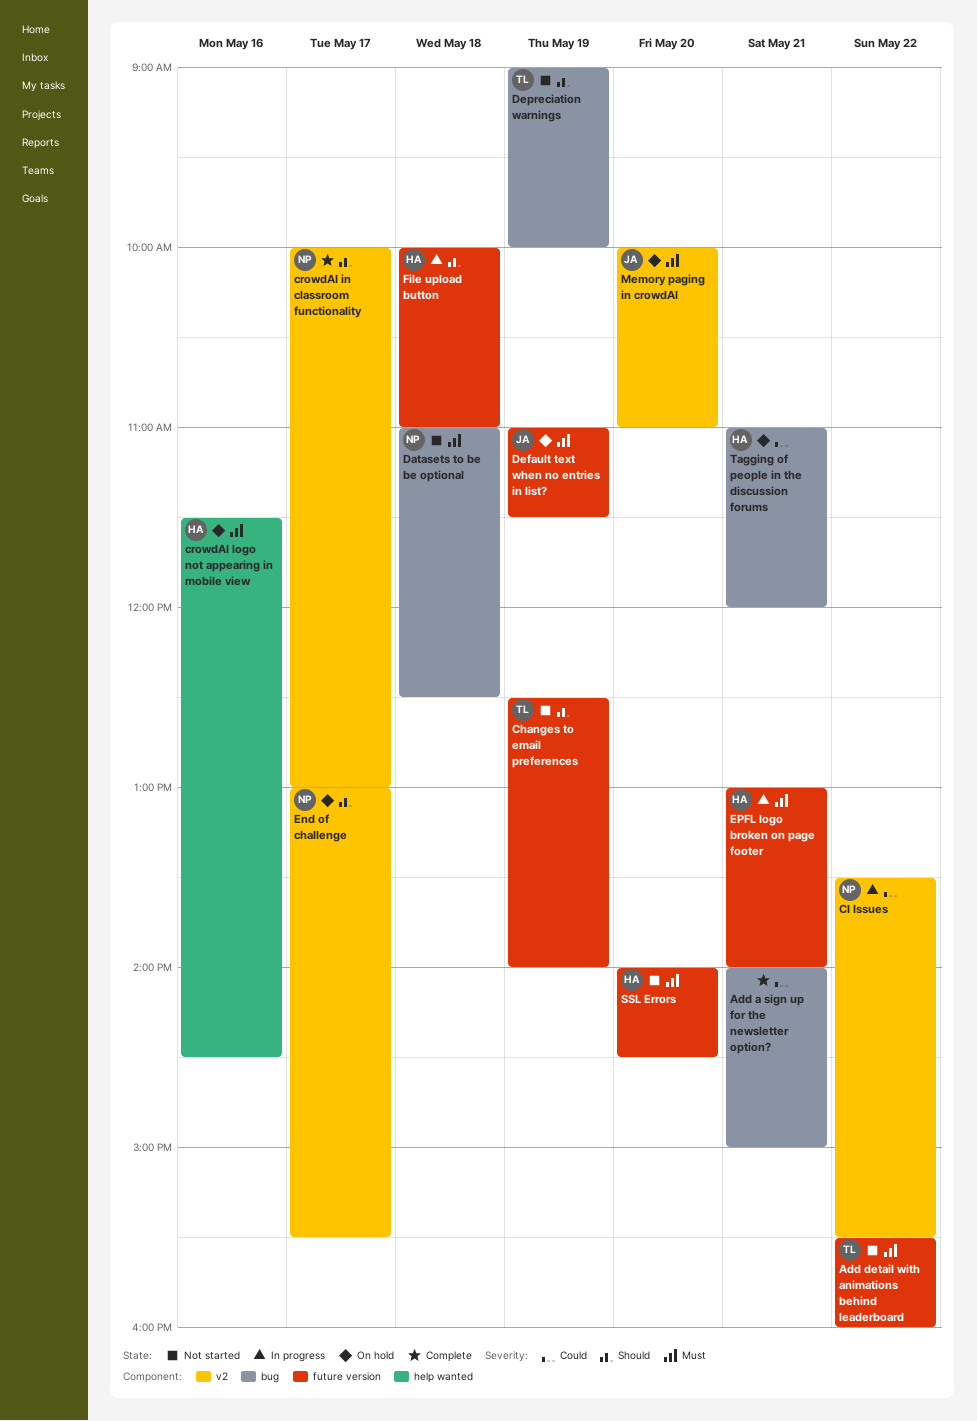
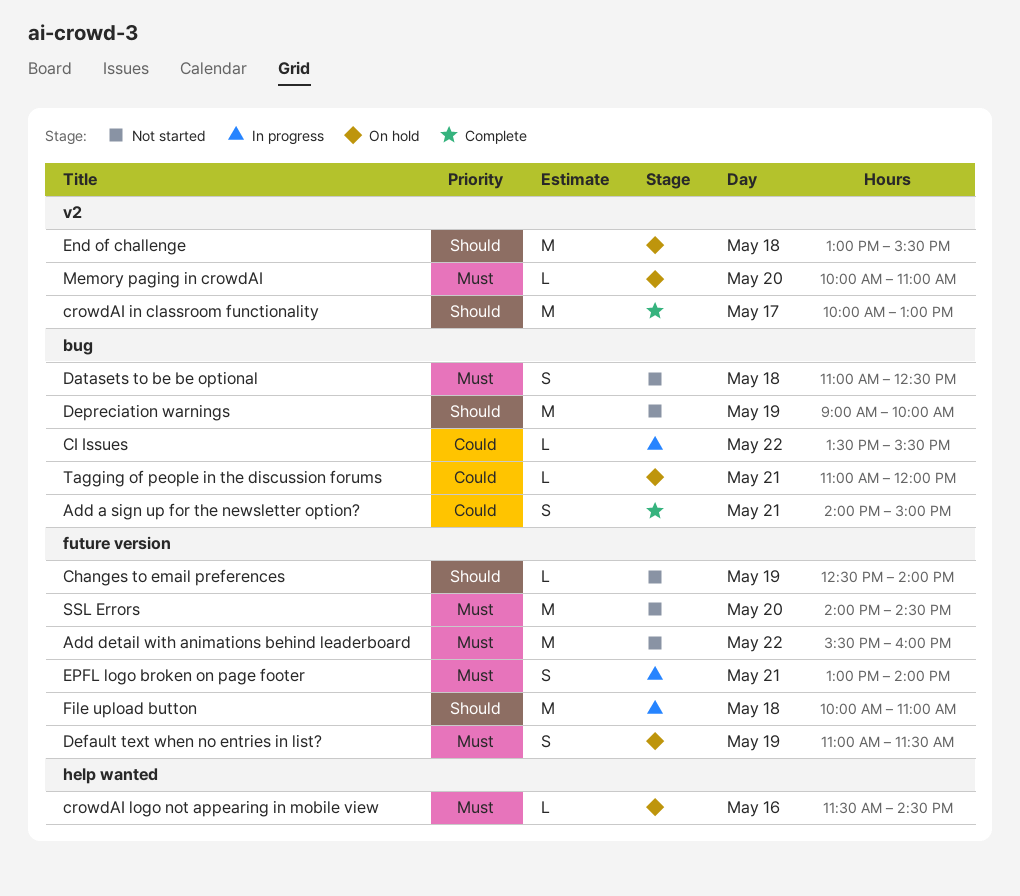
CI Issues, label: v2 -> bug
End of challenge, day: May 17 -> May 18

